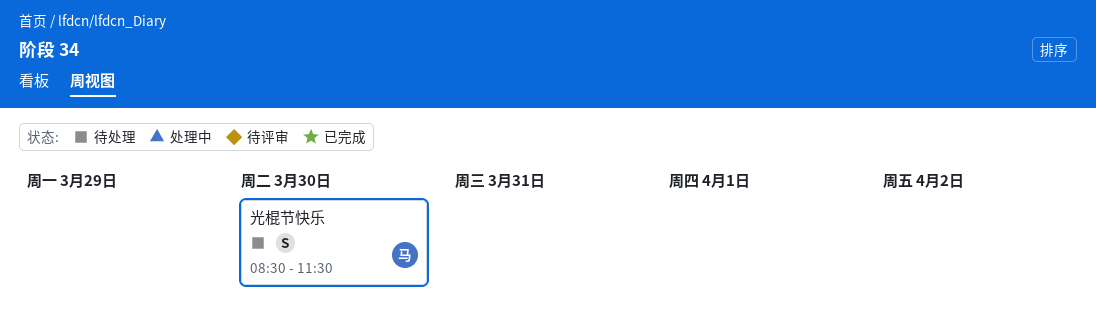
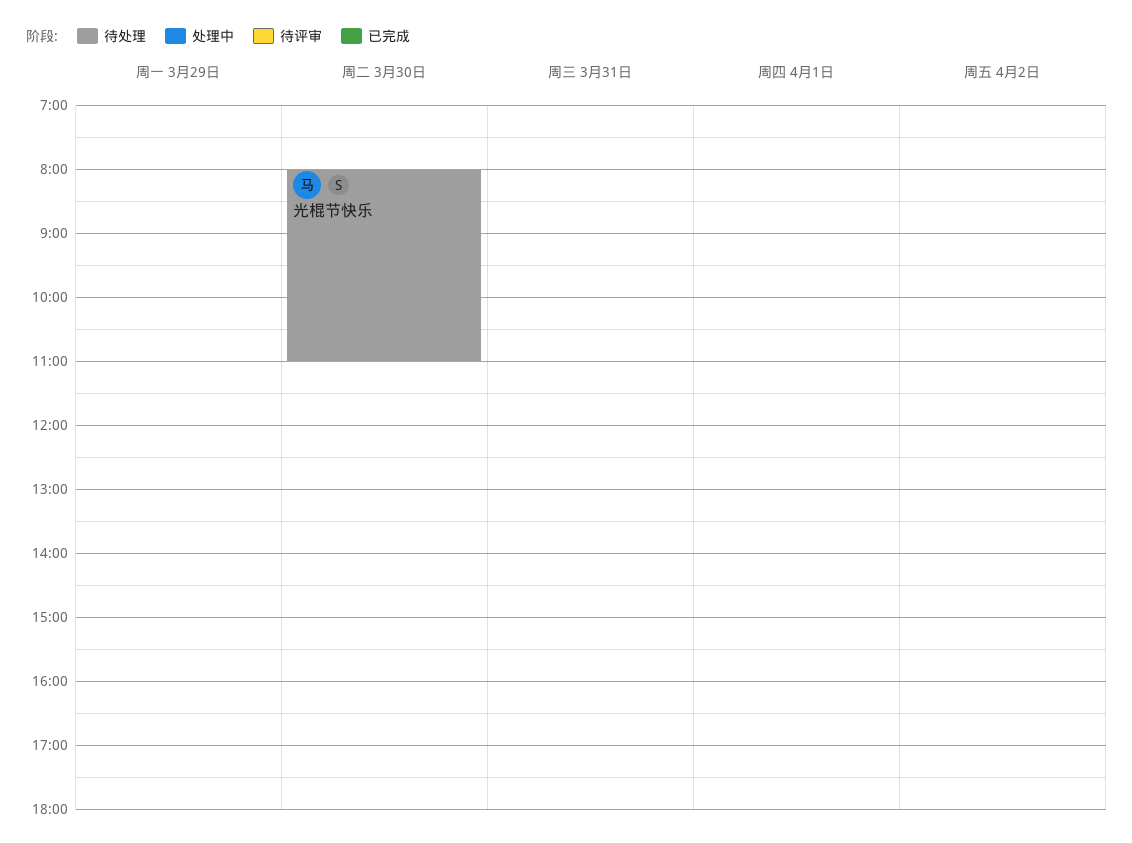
光棍节快乐, begins: 08:30 -> 08:00
光棍节快乐, ends: 11:30 -> 11:00

